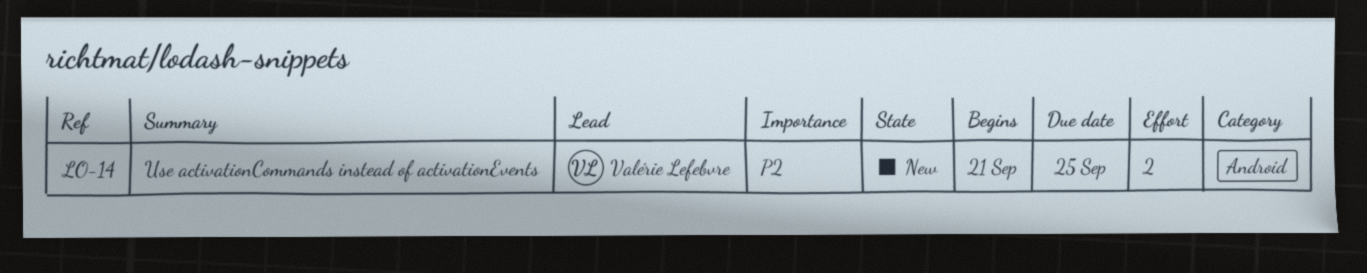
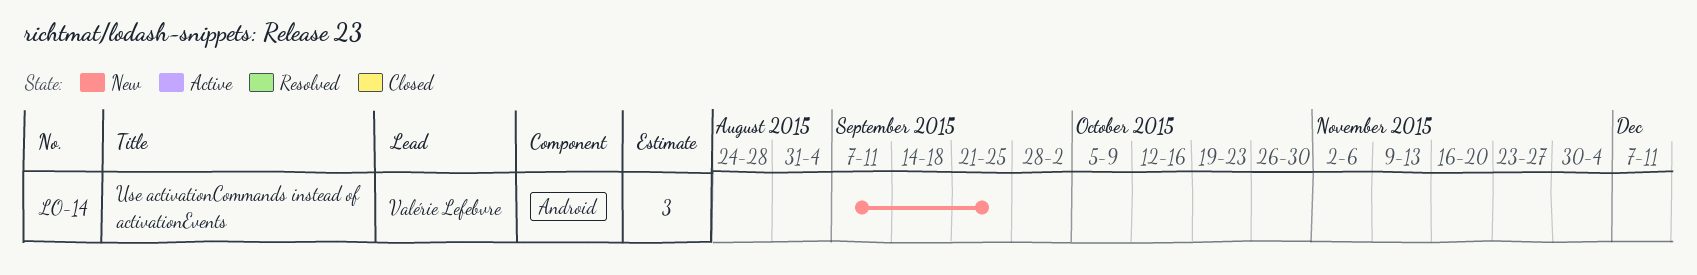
LO-14, estimate: 2 -> 3
LO-14, start: Sep 21 -> Sep 7

